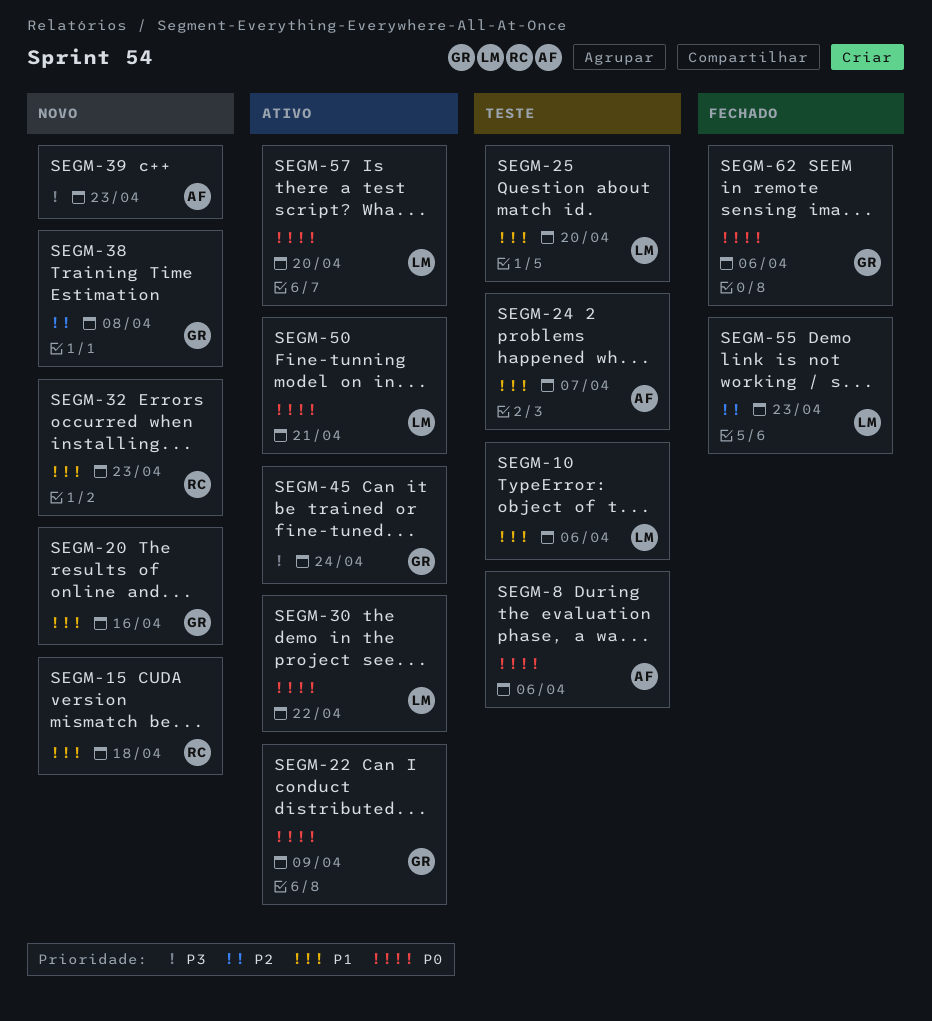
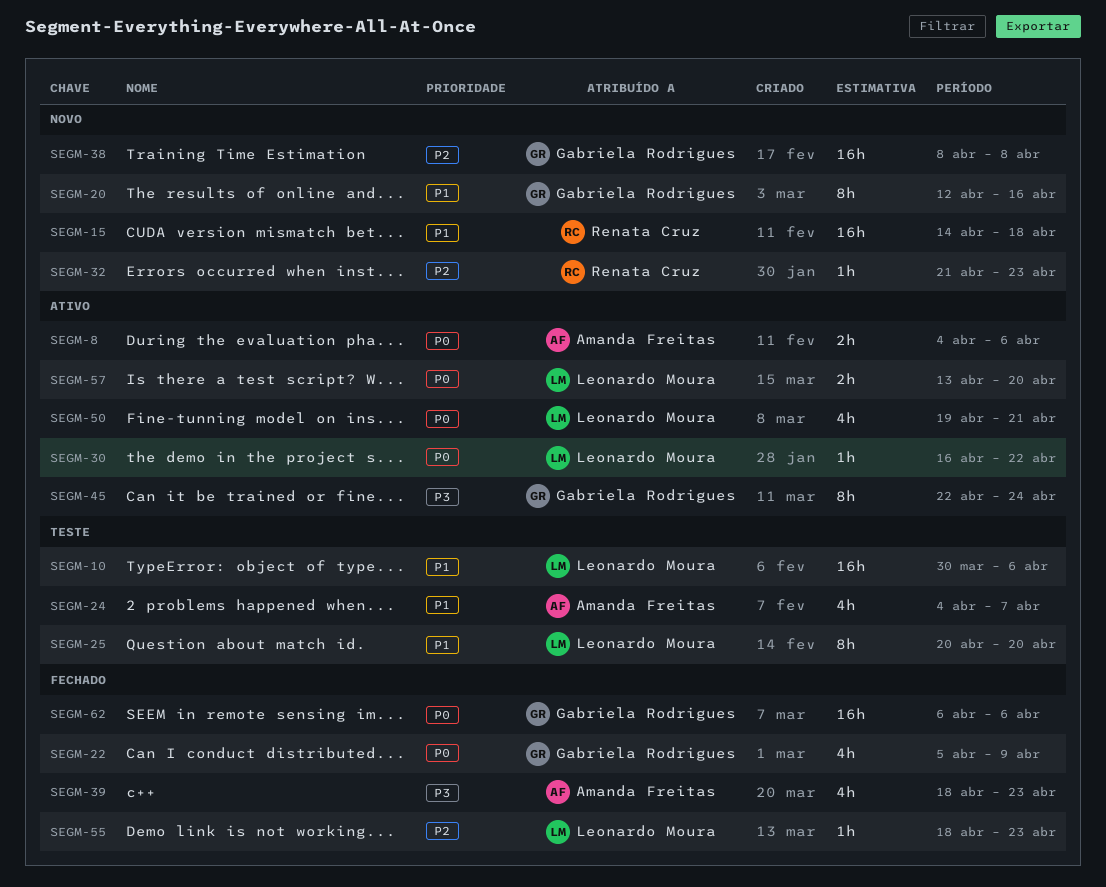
SEGM-8, status: Teste -> Ativo
SEGM-22, status: Ativo -> Fechado
SEGM-32, priority: P1 -> P2
SEGM-39, status: Novo -> Fechado

